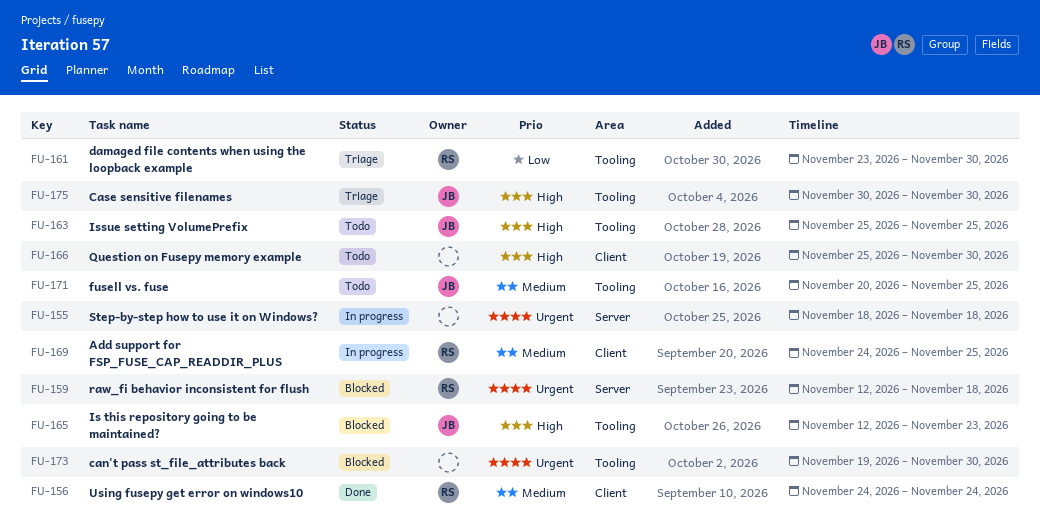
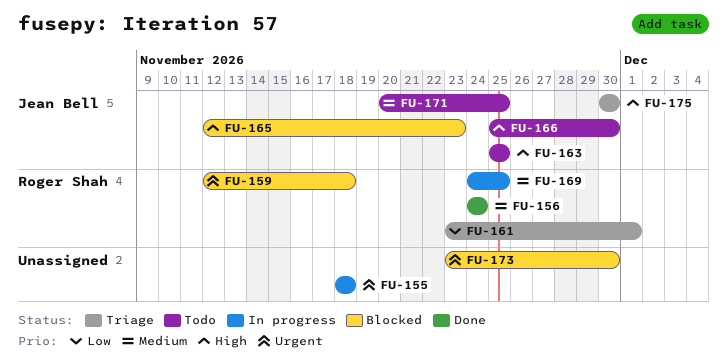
FU-161, due: Nov 30 -> Dec 1
FU-166, owner: none -> Jean Bell
FU-173, start: Nov 19 -> Nov 23

